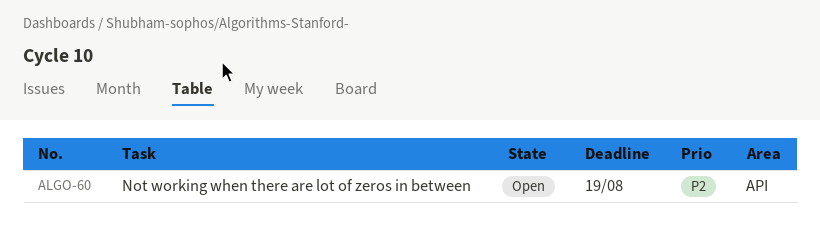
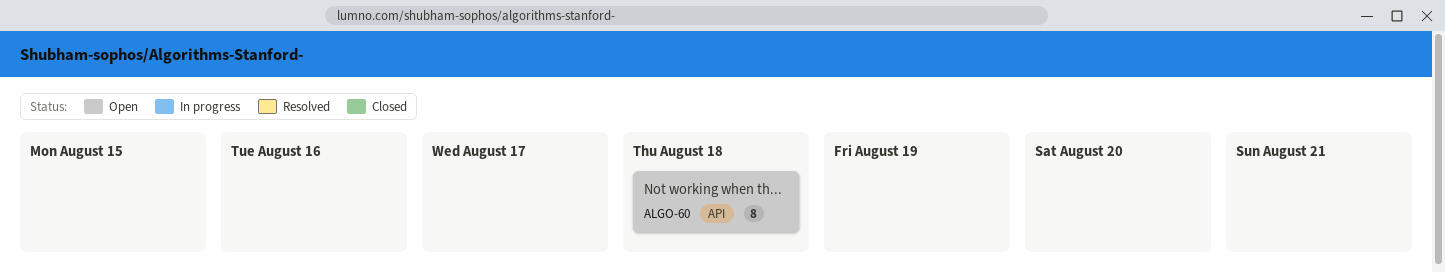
ALGO-60, due: Aug 19 -> Aug 18

